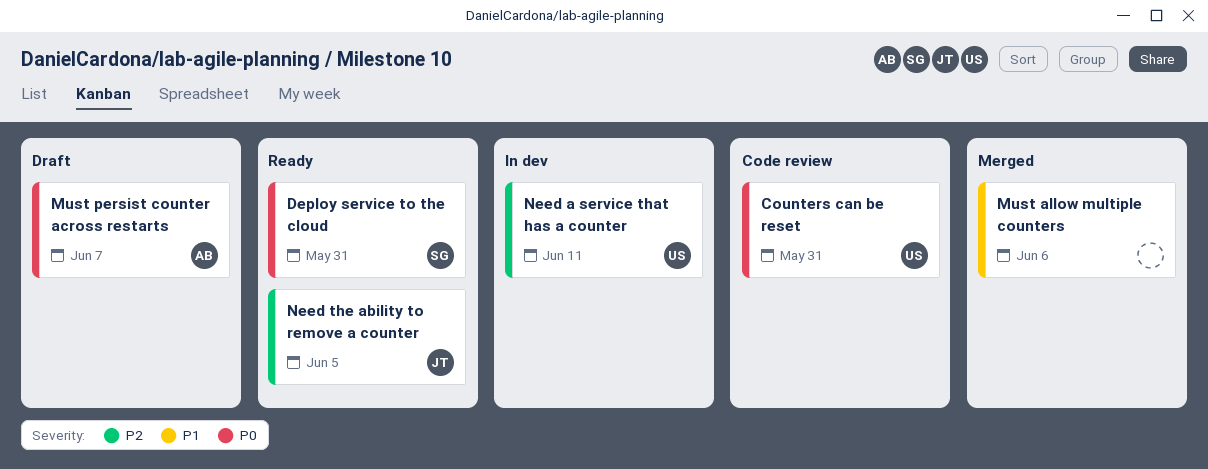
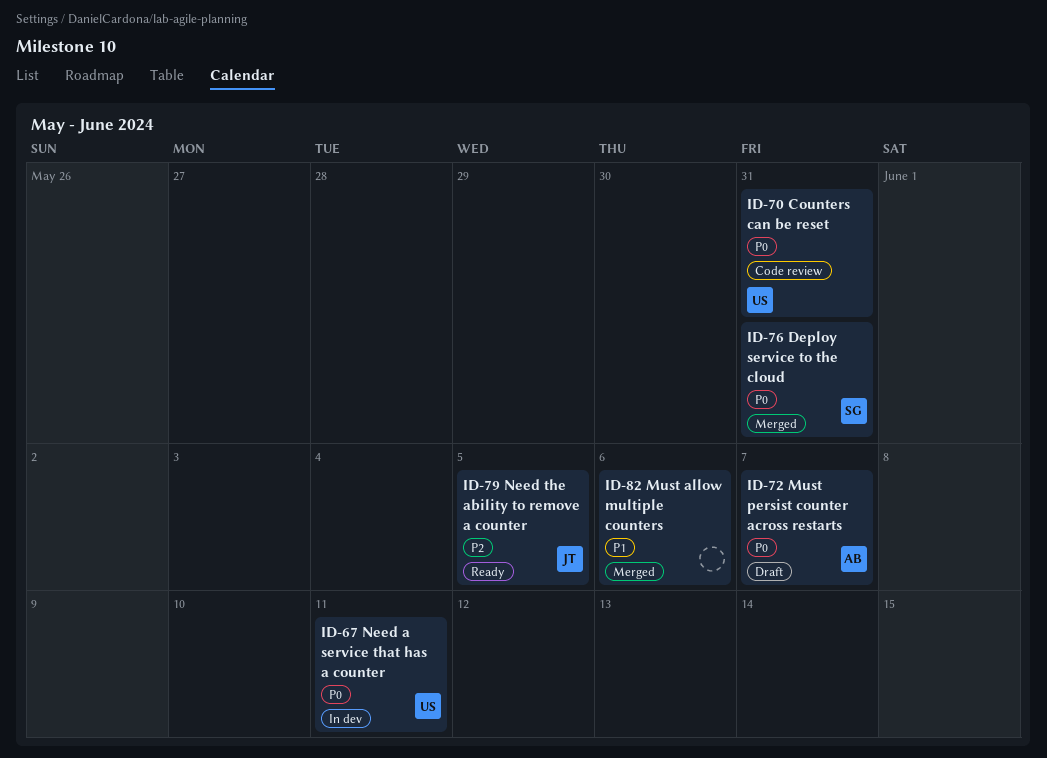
Deploy service to the cloud, status: Ready -> Merged
Need a service that has a counter, priority: P2 -> P0

